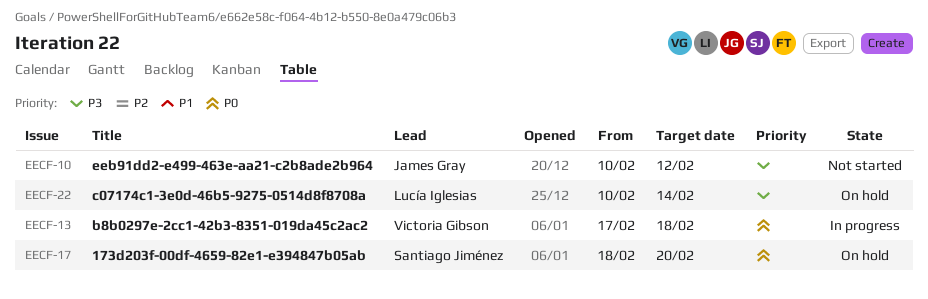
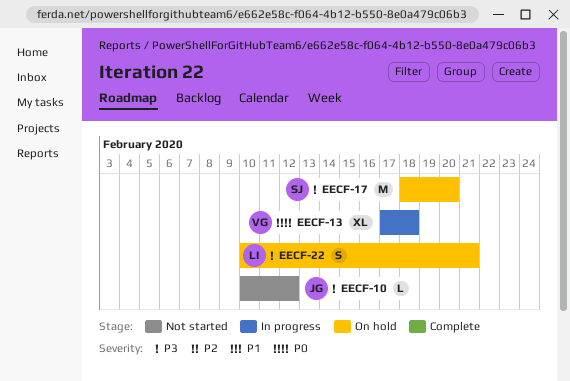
EECF-17, priority: P0 -> P3
EECF-22, due: Feb 14 -> Feb 21

